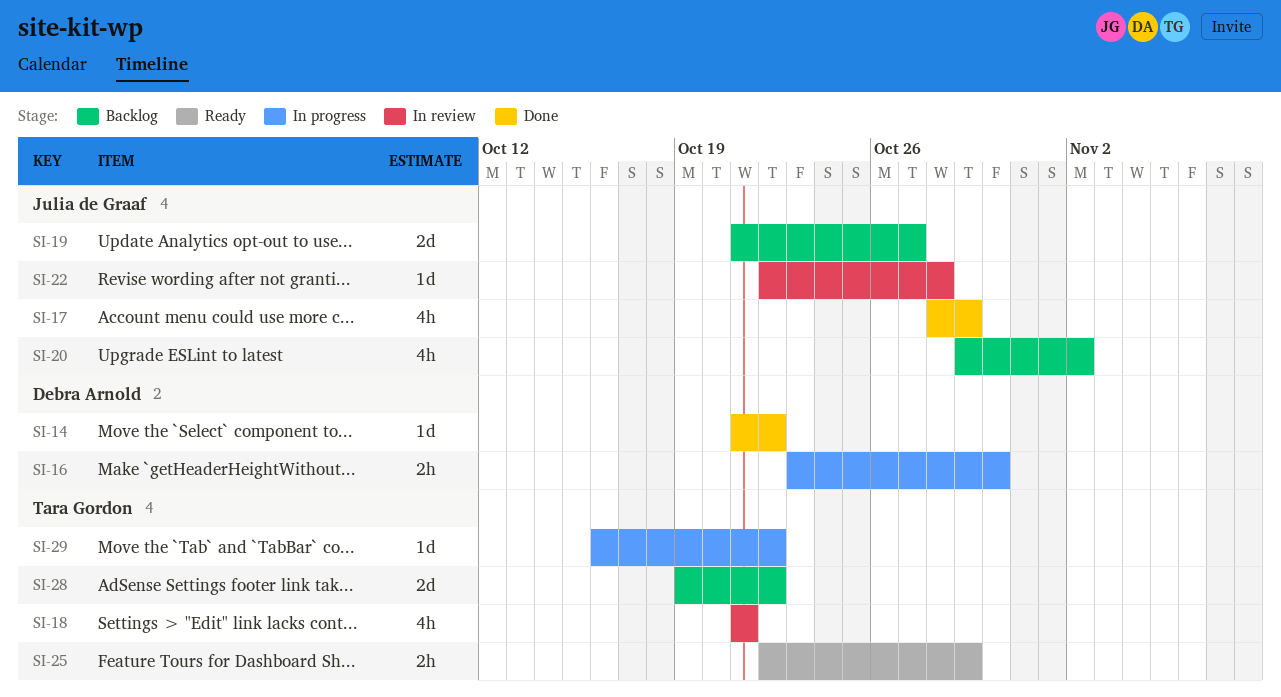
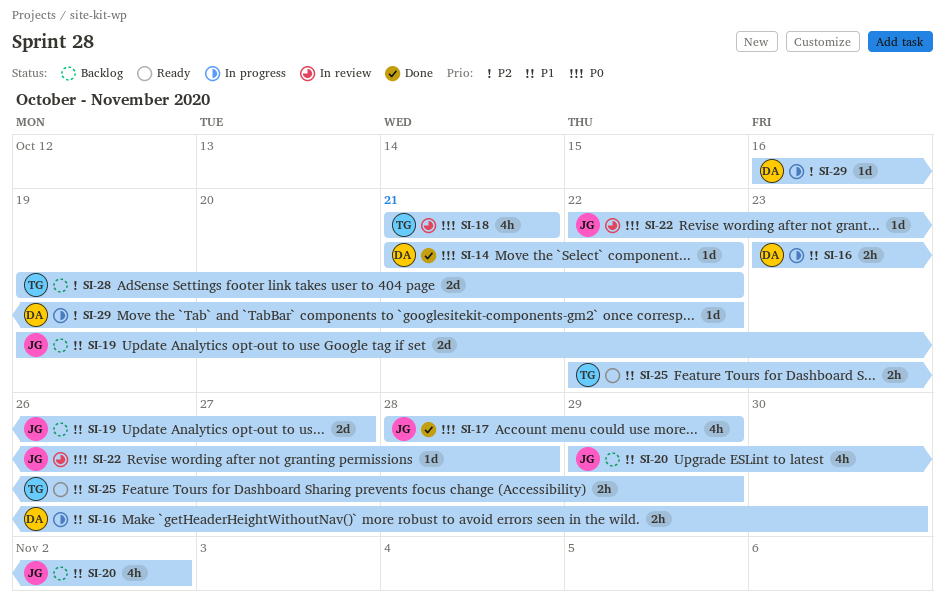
SI-19, start: Oct 21 -> Oct 19
SI-29, owner: Tara Gordon -> Debra Arnold

